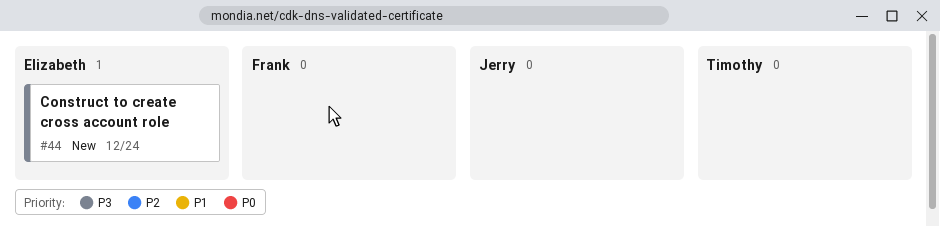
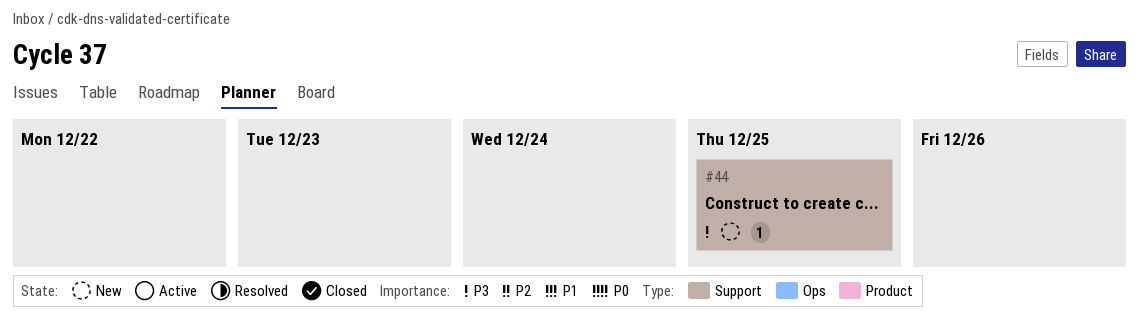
#44, due: Dec 24 -> Dec 25

